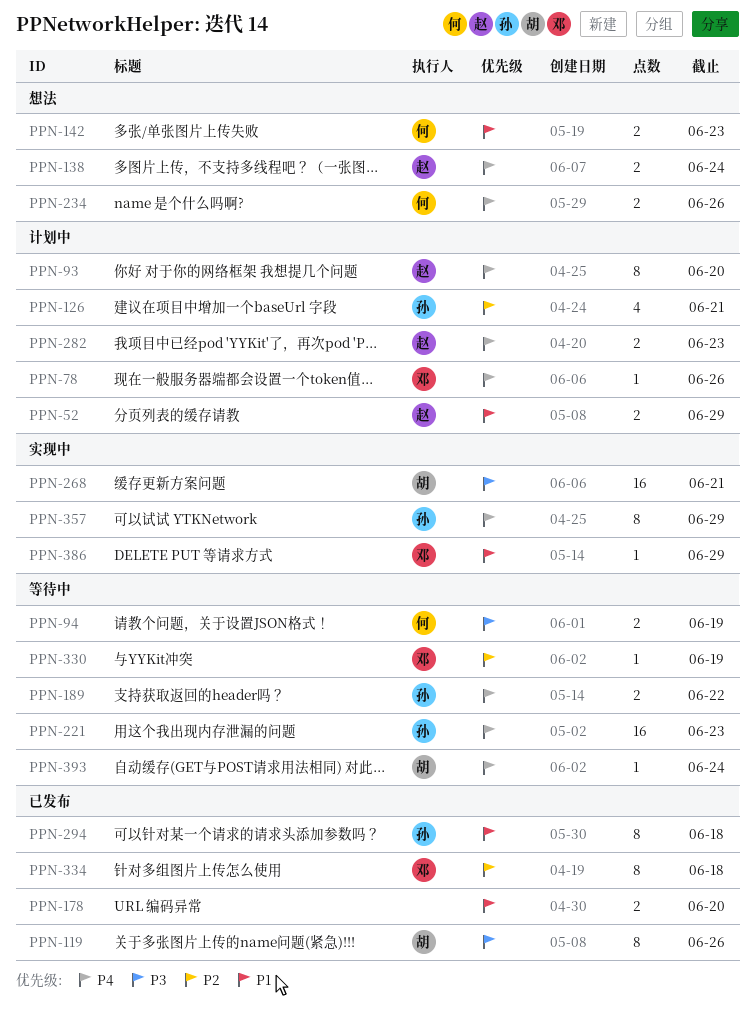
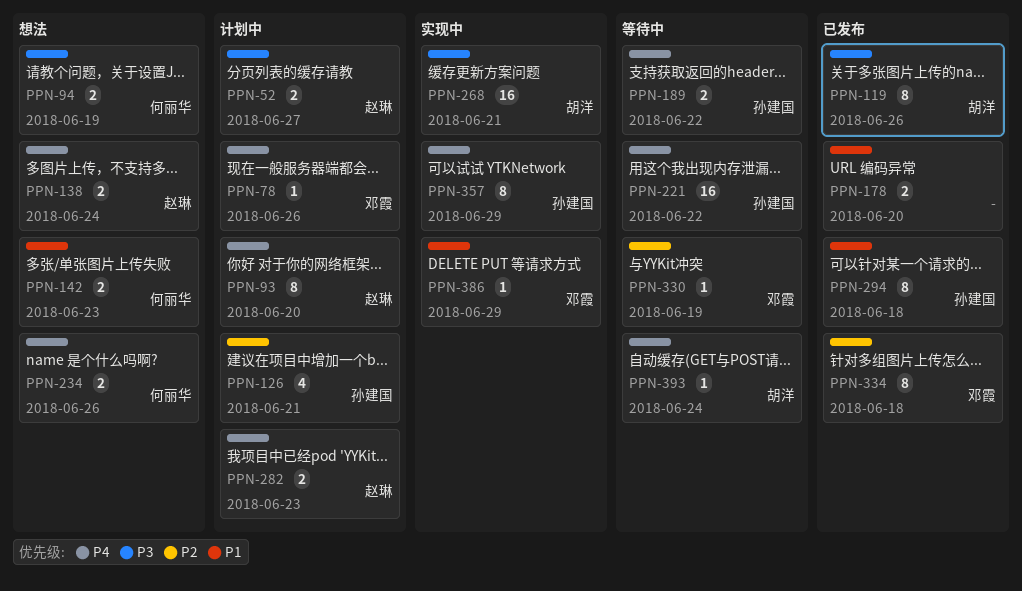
PPN-52, priority: P1 -> P3
PPN-52, due: Jun 29 -> Jun 27
PPN-94, status: 等待中 -> 想法
PPN-221, due: Jun 23 -> Jun 22

